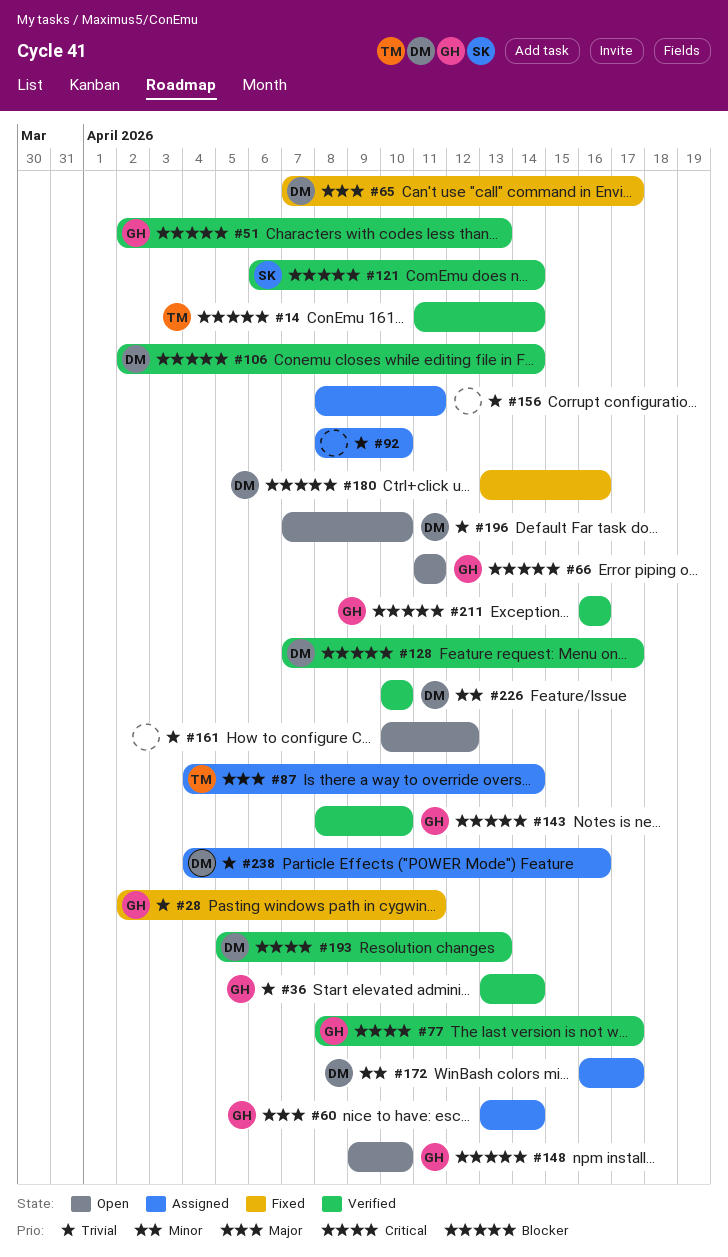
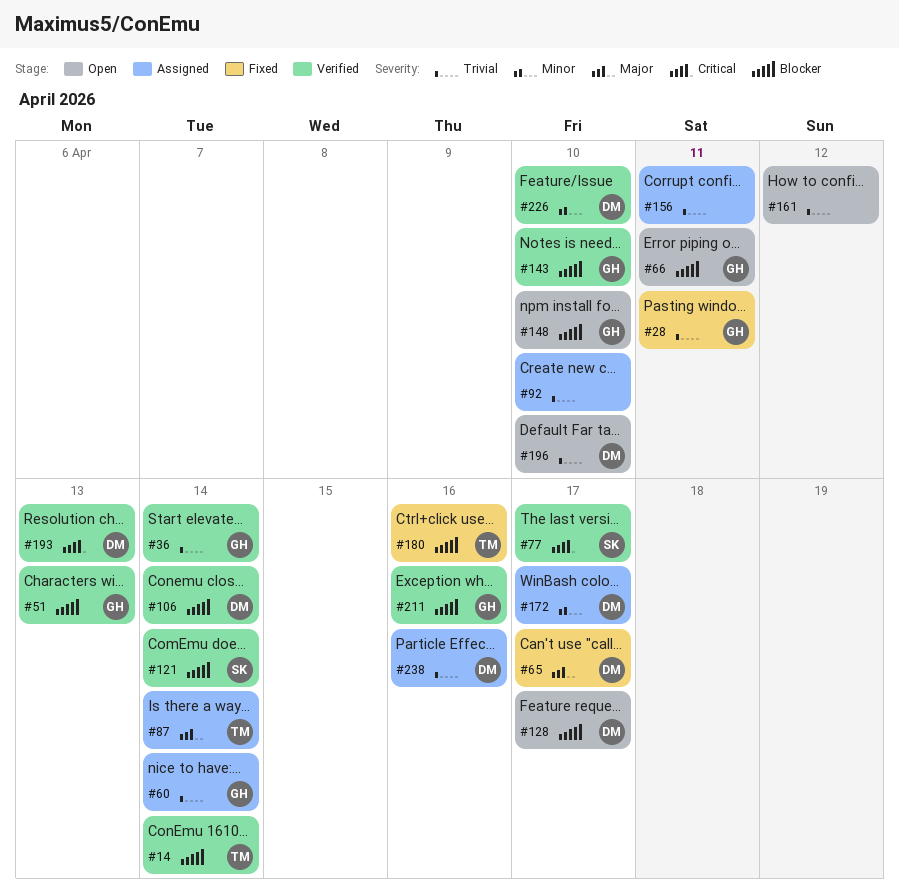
#60, priority: Major -> Trivial
#77, owner: GH -> SK
#128, status: Verified -> Open
#180, owner: DM -> TM

